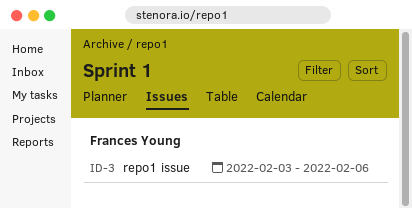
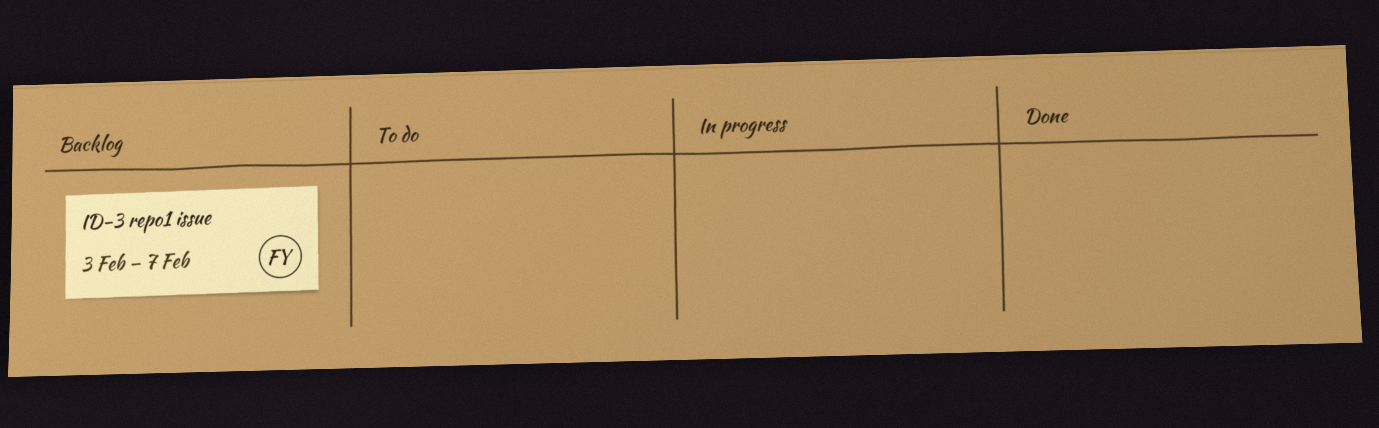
ID-3, due: Feb 6 -> Feb 7

